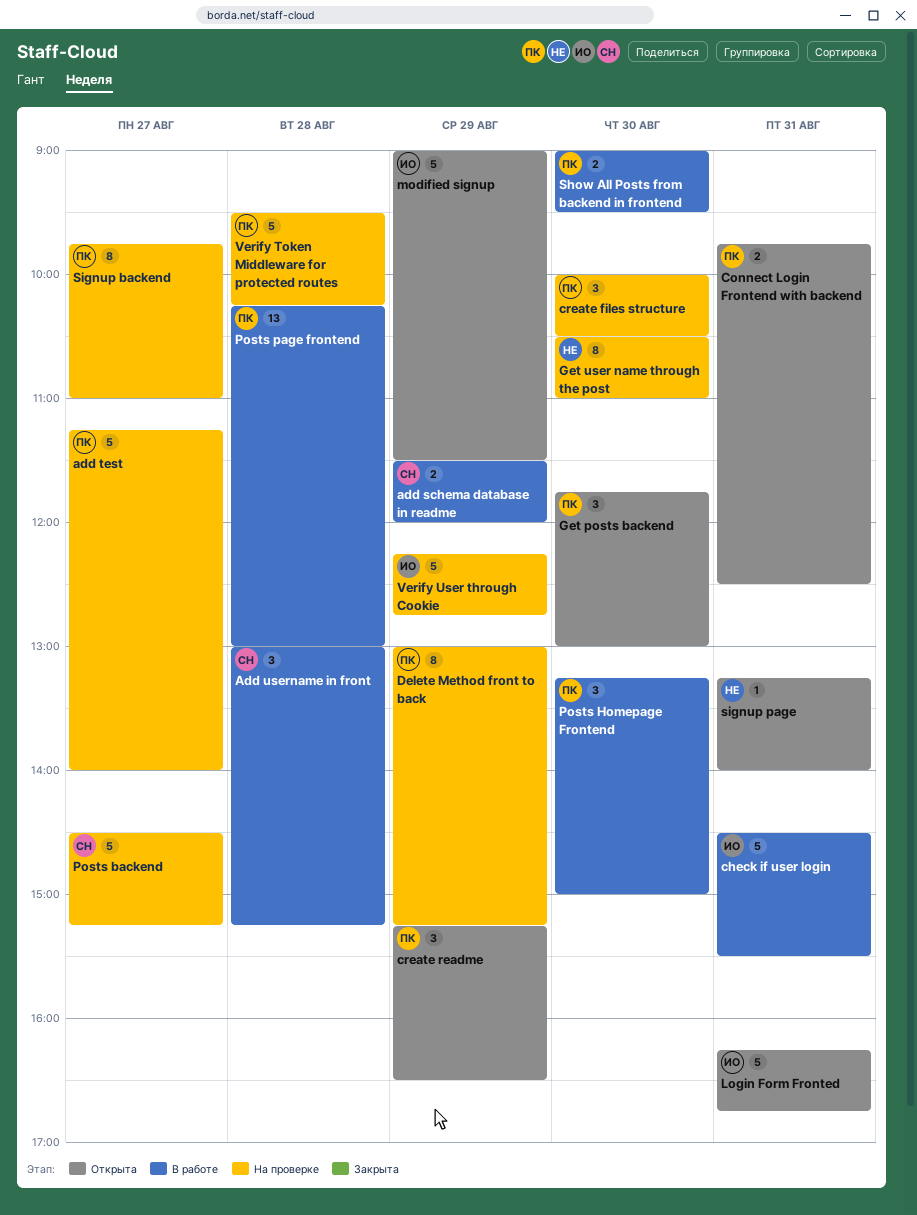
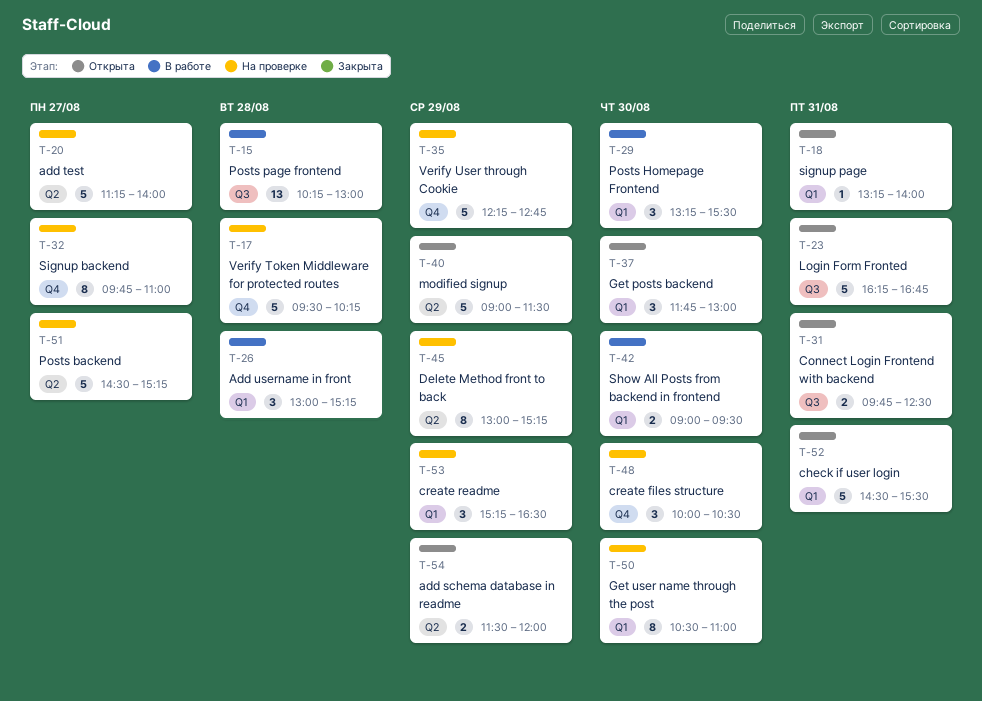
add schema database in readme, status: В работе -> Открыта
check if user login, status: В работе -> Открыта
create readme, status: Открыта -> На проверке
Posts Homepage Frontend, ends: 15:00 -> 15:30

